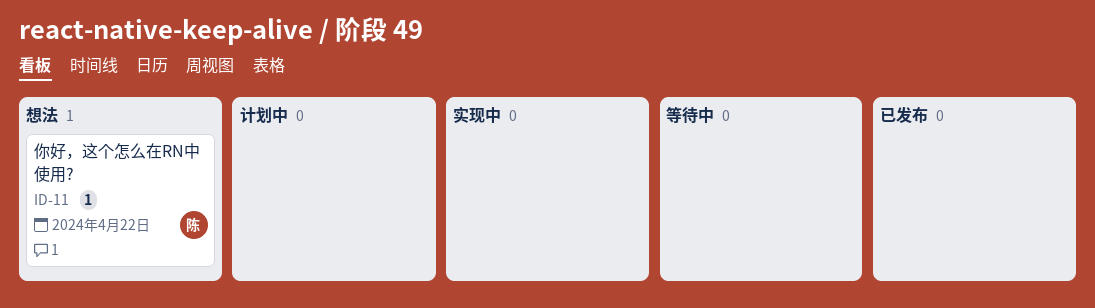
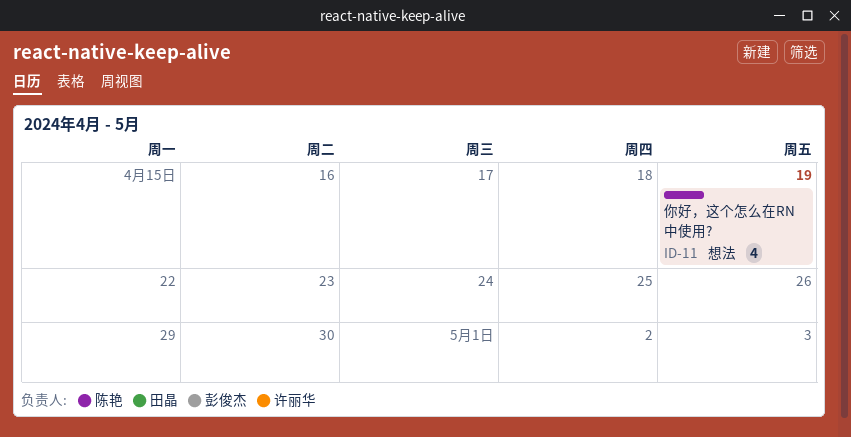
ID-11, estimate: 1 -> 4
ID-11, due: Apr 22 -> Apr 19

